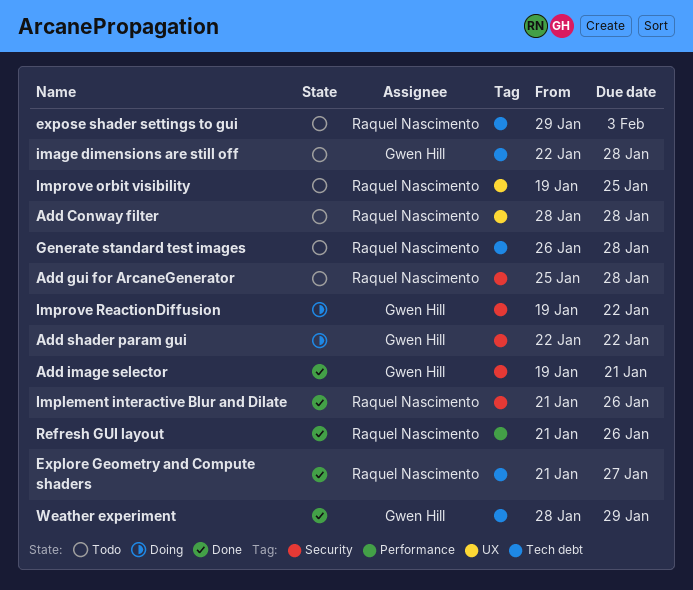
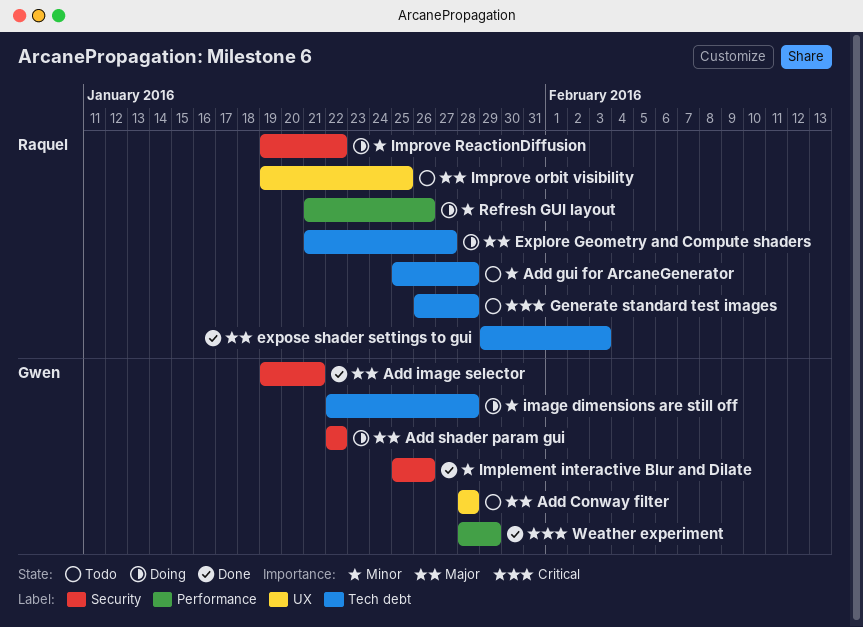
Add Conway filter, owner: Raquel Nascimento -> Gwen Hill
Add gui for ArcaneGenerator, label: Security -> Tech debt
Explore Geometry and Compute shaders, status: Done -> Doing
expose shader settings to gui, status: Todo -> Done
image dimensions are still off, status: Todo -> Doing
Implement interactive Blur and Dilate, owner: Raquel Nascimento -> Gwen Hill
Implement interactive Blur and Dilate, start: Jan 21 -> Jan 25
Improve ReactionDiffusion, owner: Gwen Hill -> Raquel Nascimento
Refresh GUI layout, status: Done -> Doing
Weather experiment, label: Tech debt -> Performance

